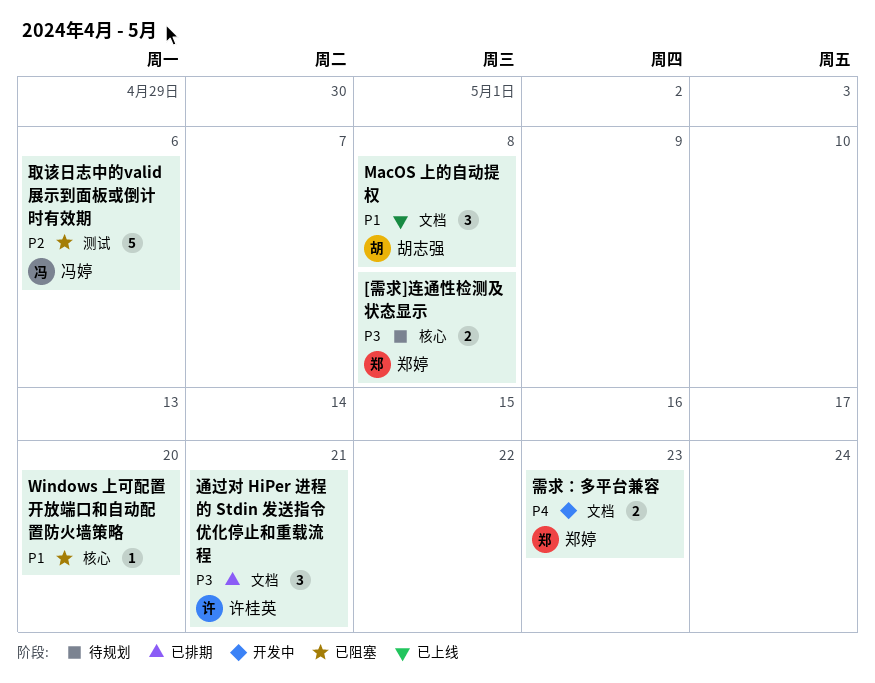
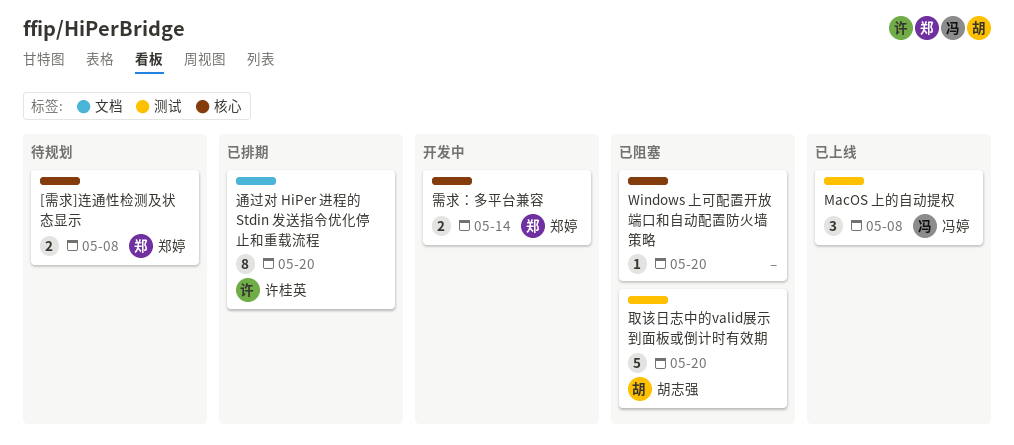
MacOS 上的自动提权, owner: 胡志强 -> 冯婷
MacOS 上的自动提权, label: 文档 -> 测试
取该日志中的valid展示到面板或倒计时有效期, owner: 冯婷 -> 胡志强
取该日志中的valid展示到面板或倒计时有效期, due: May 6 -> May 20
通过对 HiPer 进程的 Stdin 发送指令优化停止和重载流程, estimate: 3 -> 8
通过对 HiPer 进程的 Stdin 发送指令优化停止和重载流程, due: May 21 -> May 20
需求：多平台兼容, label: 文档 -> 核心
需求：多平台兼容, due: May 23 -> May 14

